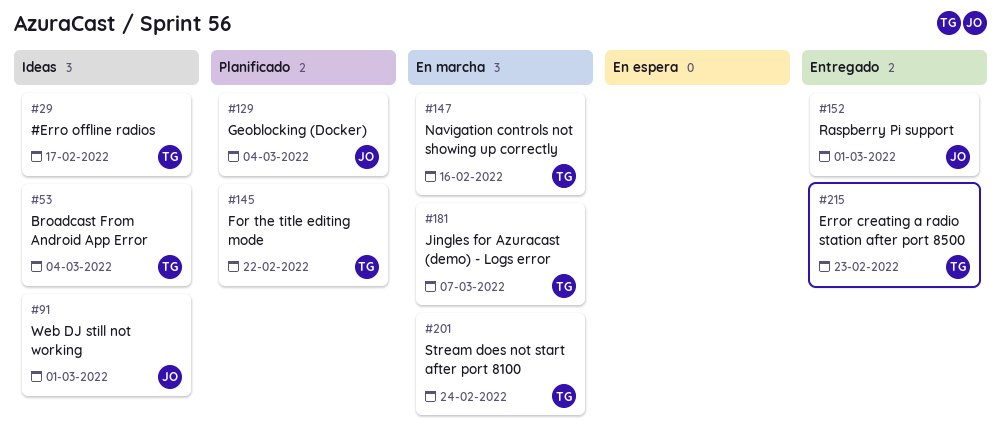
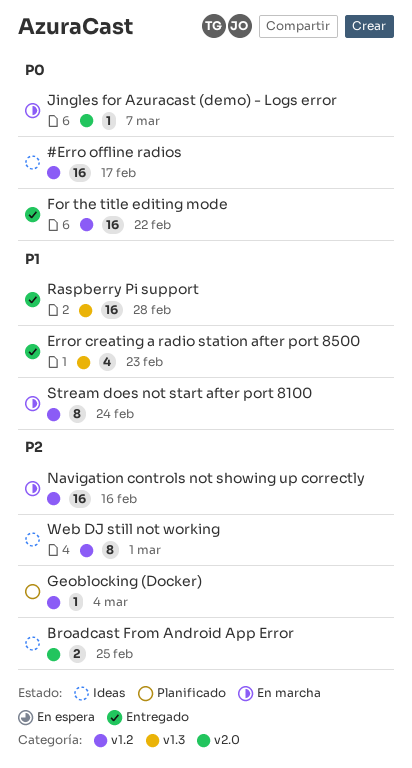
Broadcast From Android App Error, due: Mar 4 -> Feb 25
For the title editing mode, status: Planificado -> Entregado
Raspberry Pi support, due: Mar 1 -> Feb 28

